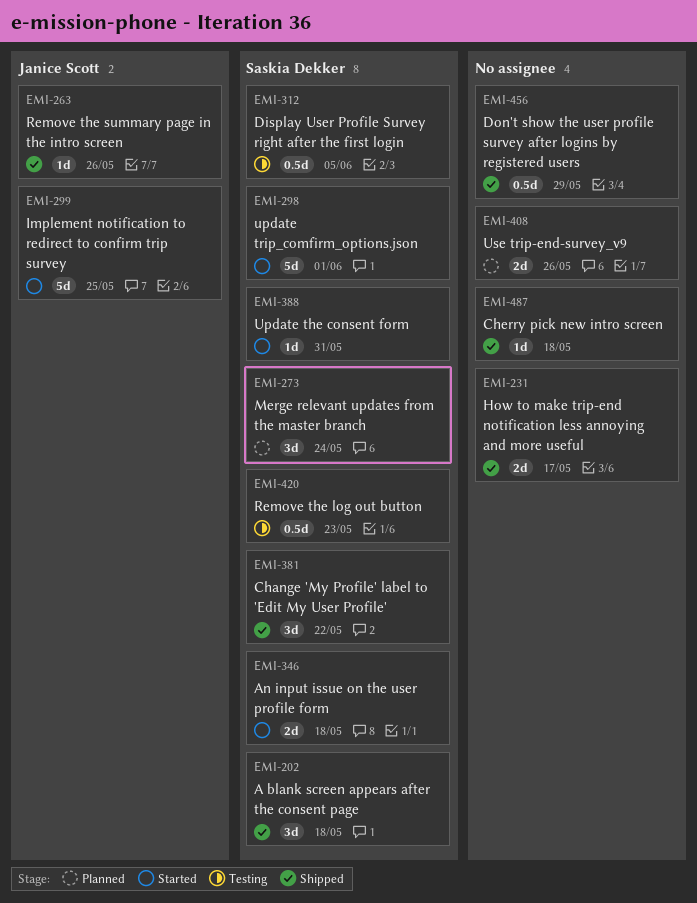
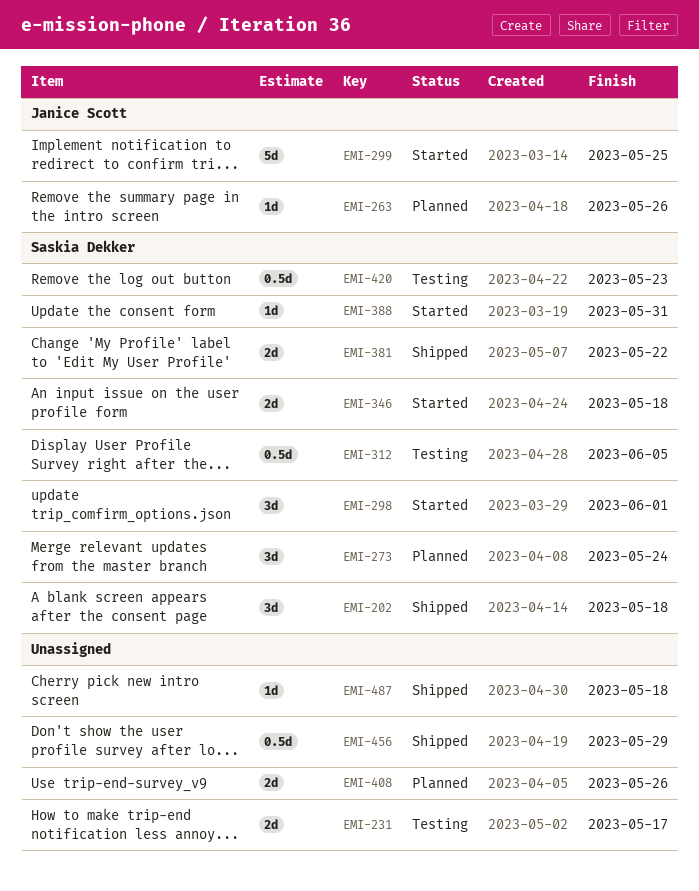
EMI-231, status: Shipped -> Testing
EMI-263, status: Shipped -> Planned
EMI-298, estimate: 5d -> 3d
EMI-381, estimate: 3d -> 2d

